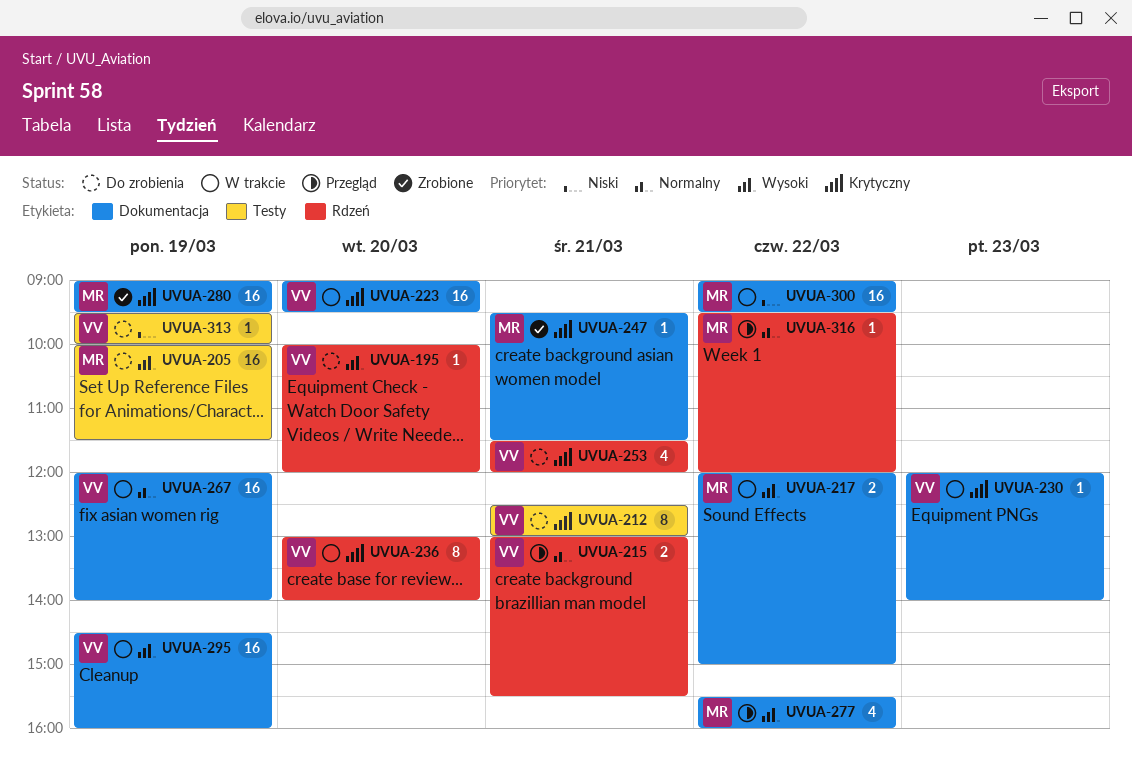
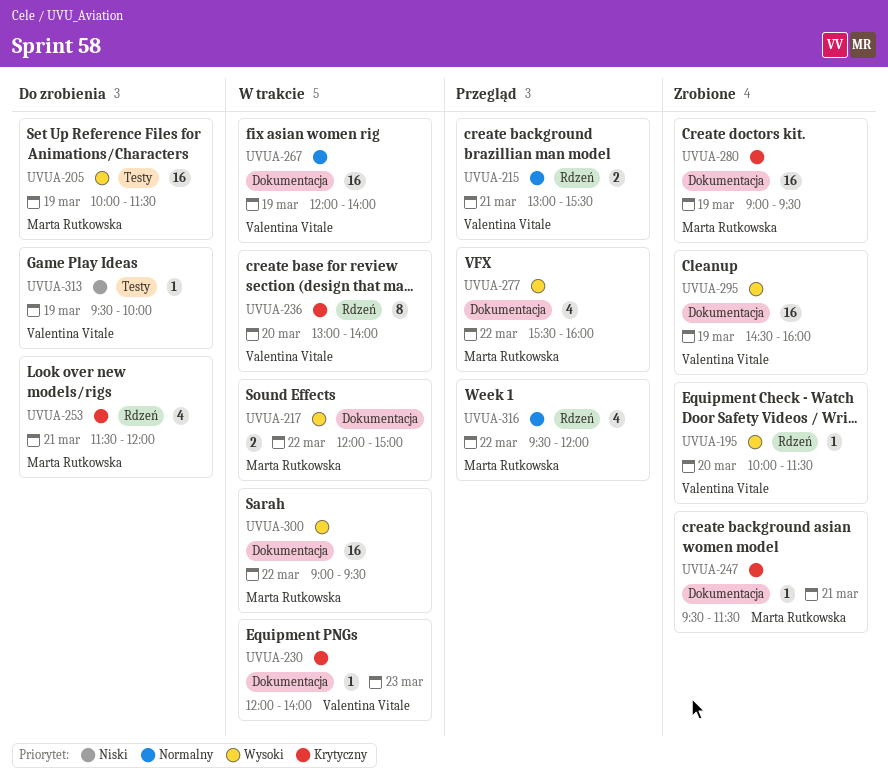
UVUA-195, status: Do zrobienia -> Zrobione
UVUA-195, ends: 12:00 -> 11:30
UVUA-212: present -> none
UVUA-223: present -> none
UVUA-253, owner: Valentina Vitale -> Marta Rutkowska
UVUA-295, status: W trakcie -> Zrobione
UVUA-300, priority: Niski -> Wysoki
UVUA-316, estimate: 1 -> 4

